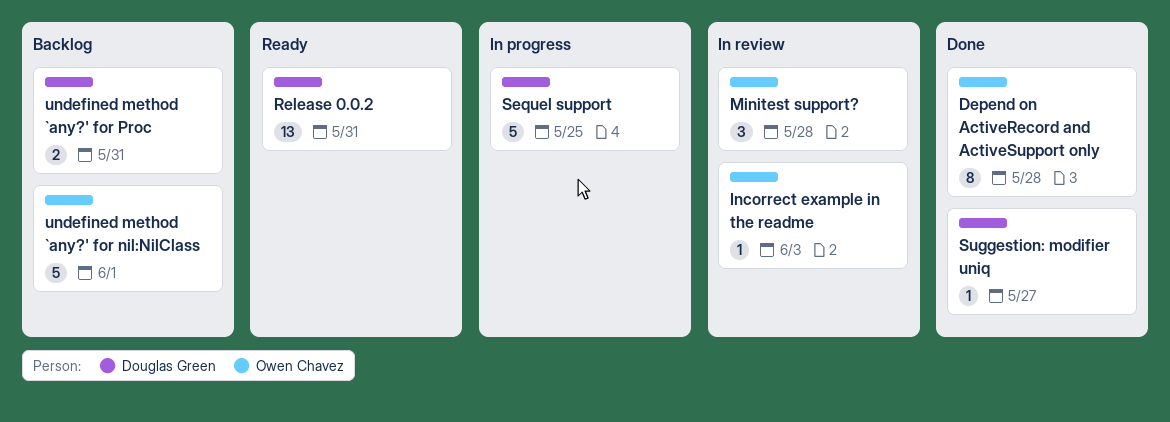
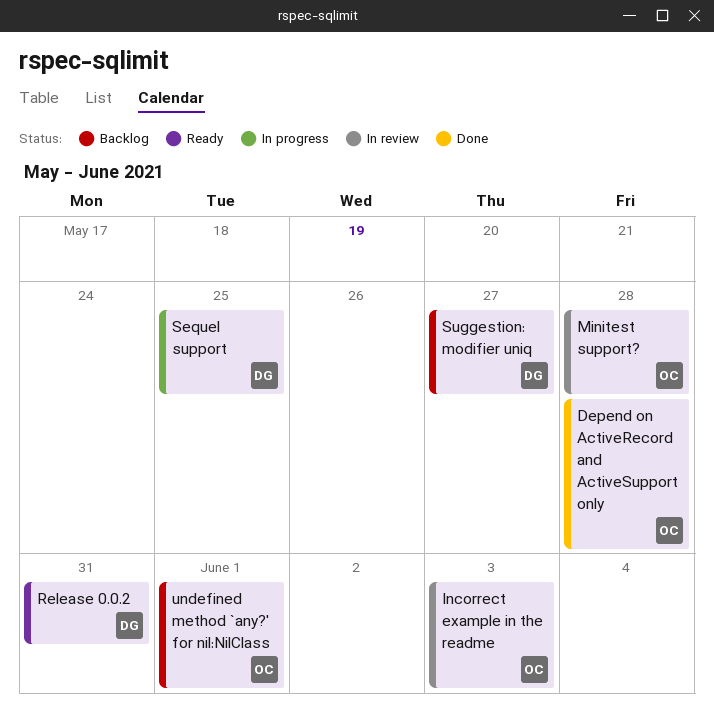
Suggestion: modifier uniq, status: Done -> Backlog
undefined method `any?' for Proc: present -> none

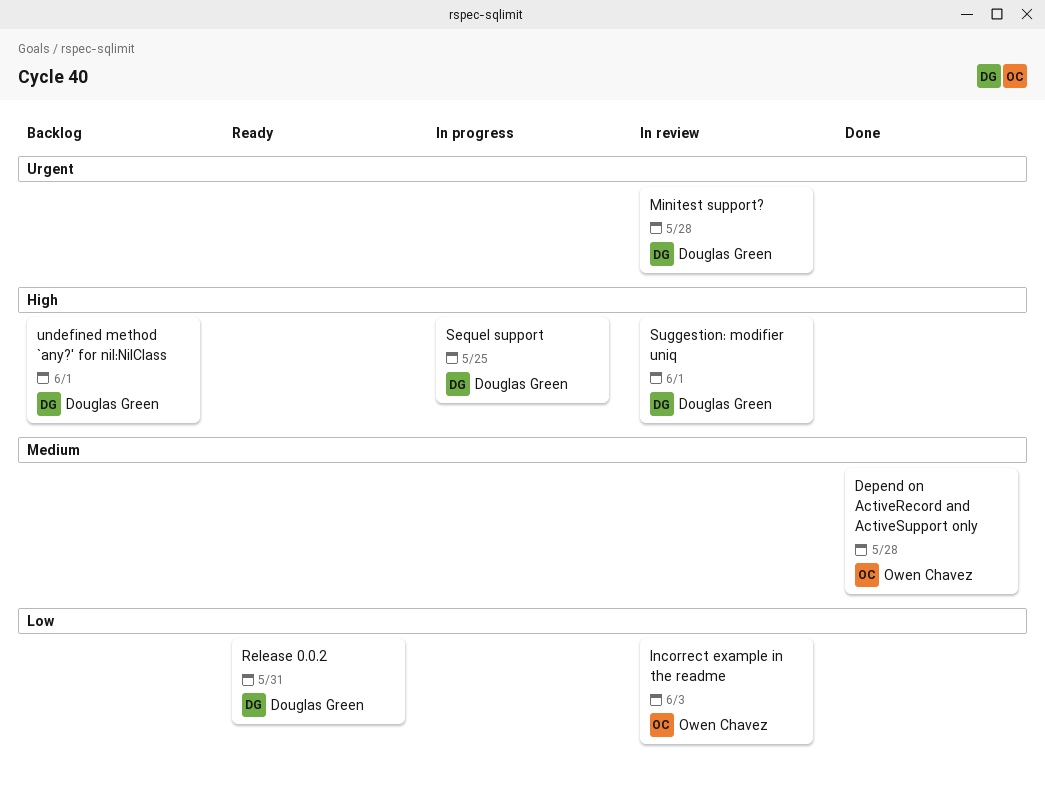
Minitest support?, owner: Owen Chavez -> Douglas Green
Suggestion: modifier uniq, status: Backlog -> In review
Suggestion: modifier uniq, due: May 27 -> Jun 1
undefined method `any?' for nil:NilClass, owner: Owen Chavez -> Douglas Green

